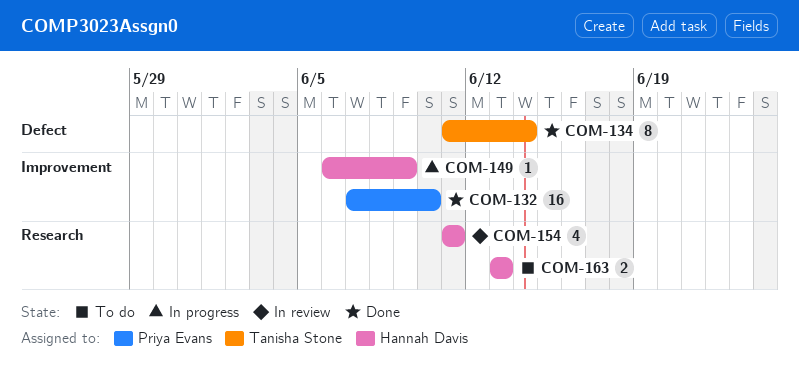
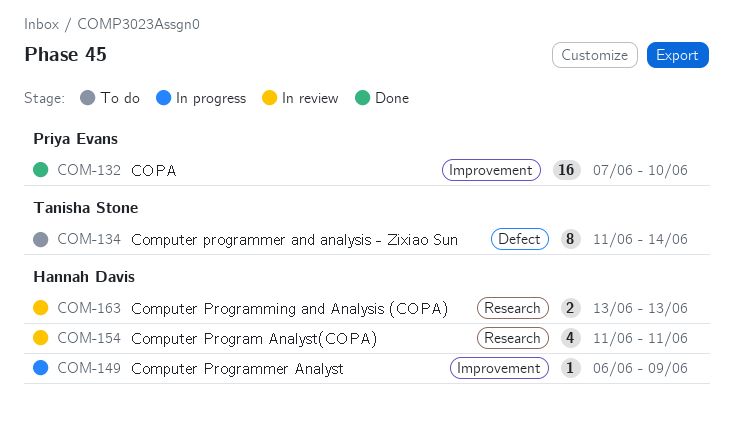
COM-134, status: Done -> To do
COM-163, status: To do -> In review

